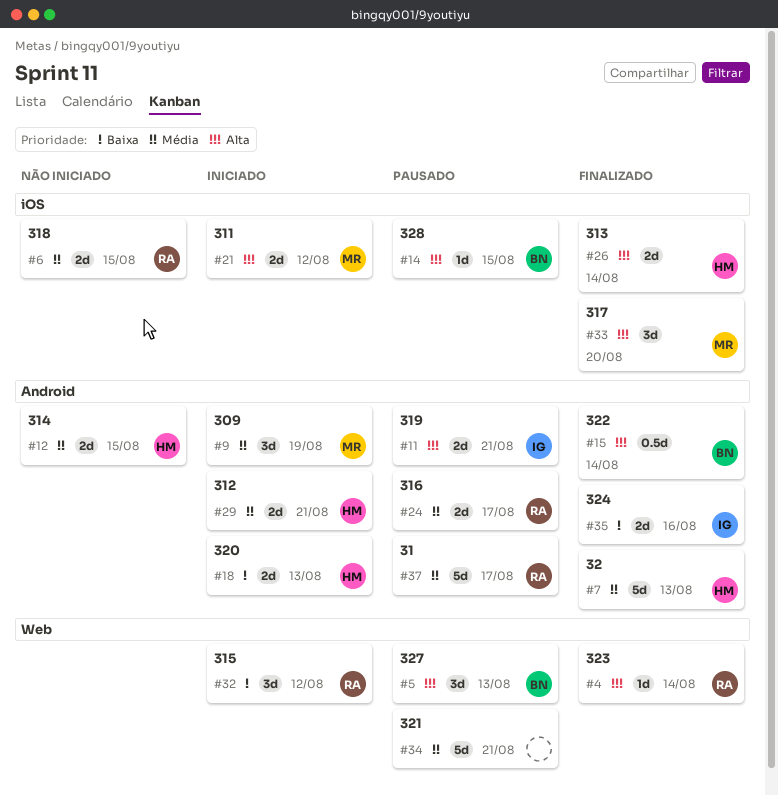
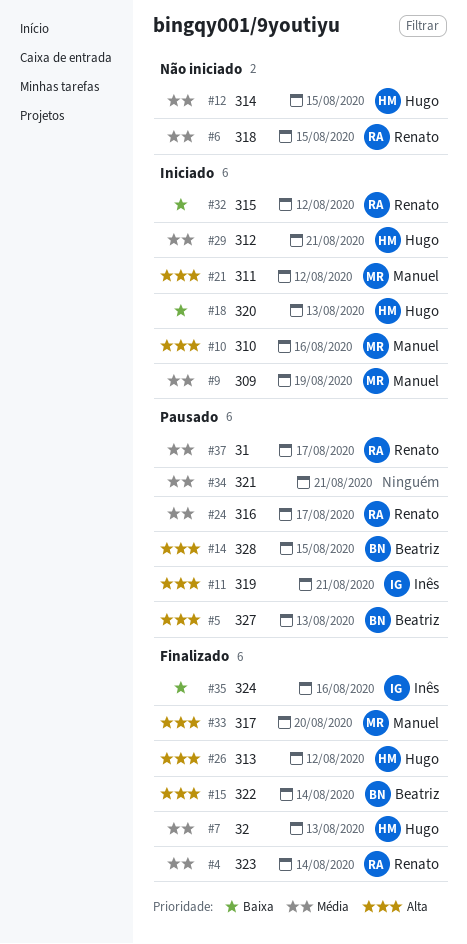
#4, priority: Alta -> Média
#10: none -> present
#26, due: Aug 14 -> Aug 12

